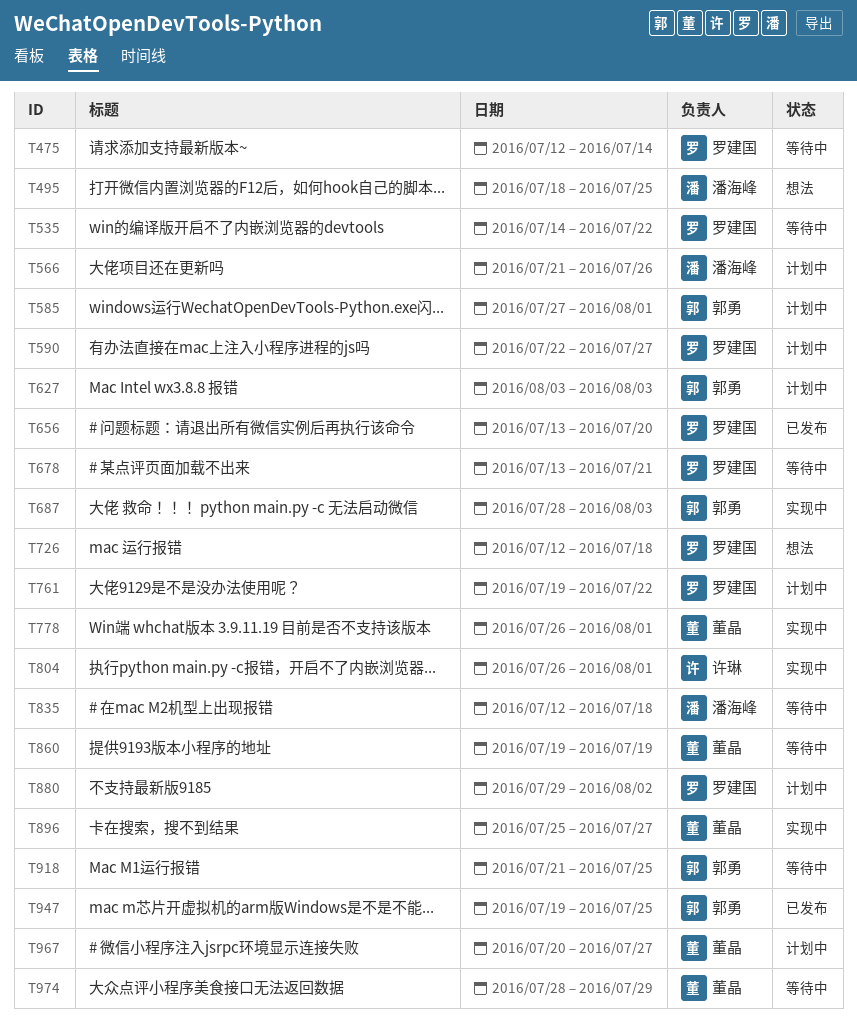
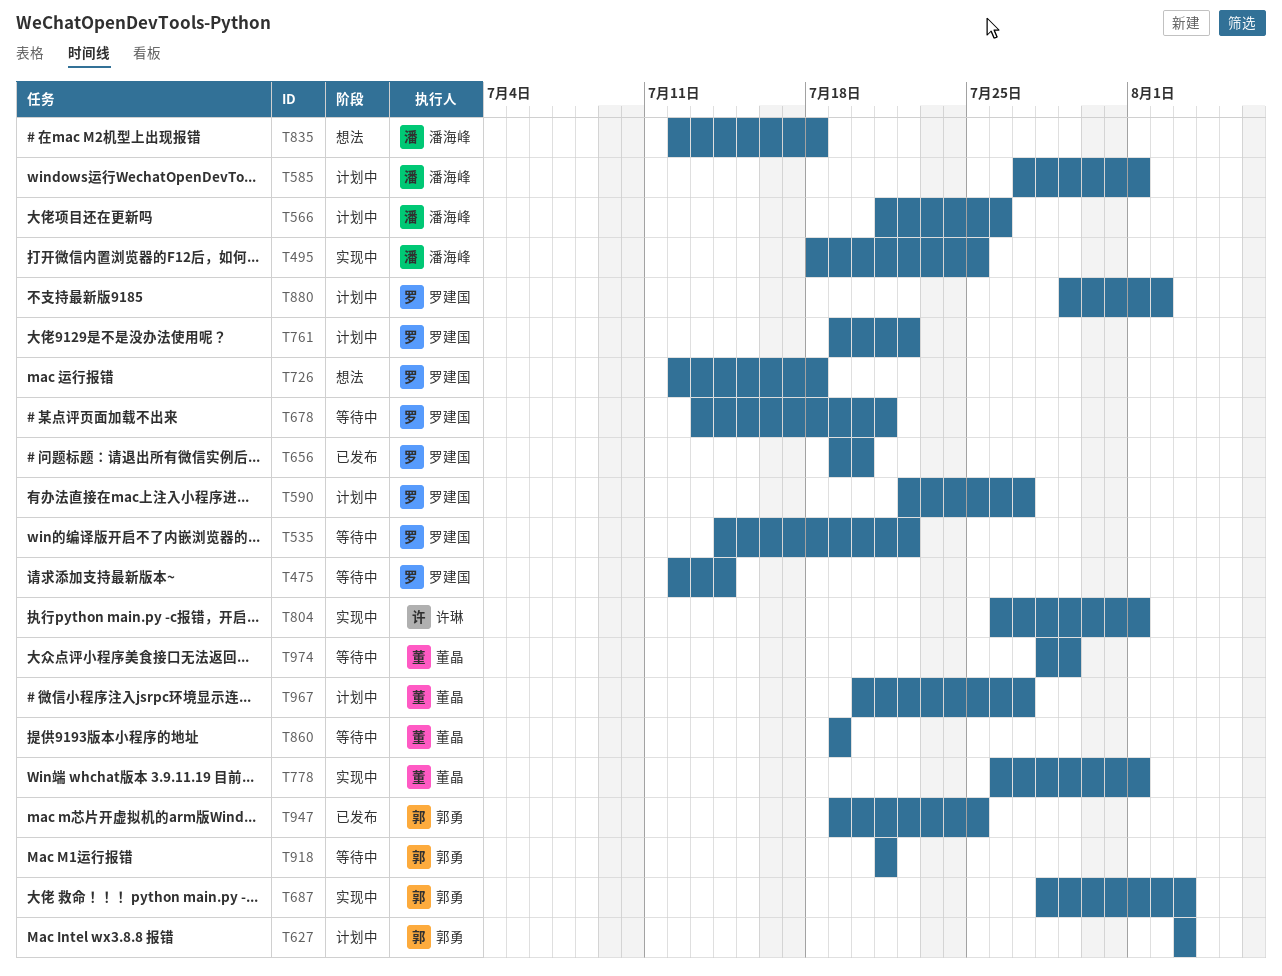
T495, status: 想法 -> 实现中
T585, owner: 郭勇 -> 潘海峰
T656, start: Jul 13 -> Jul 19
T835, status: 等待中 -> 想法
T896: present -> none
T918, due: Jul 25 -> Jul 21

